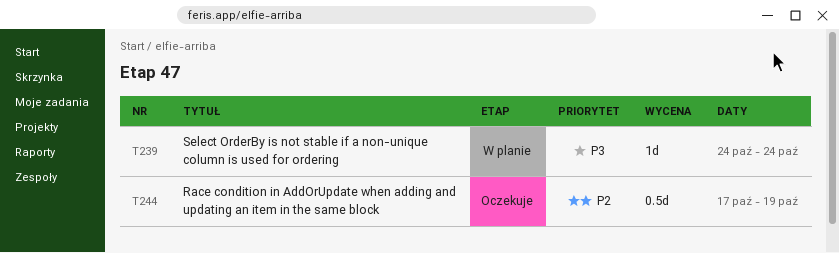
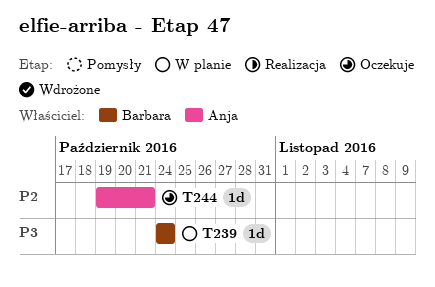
T244, estimate: 0.5d -> 1d
T244, start: Oct 17 -> Oct 19
T244, due: Oct 19 -> Oct 21

